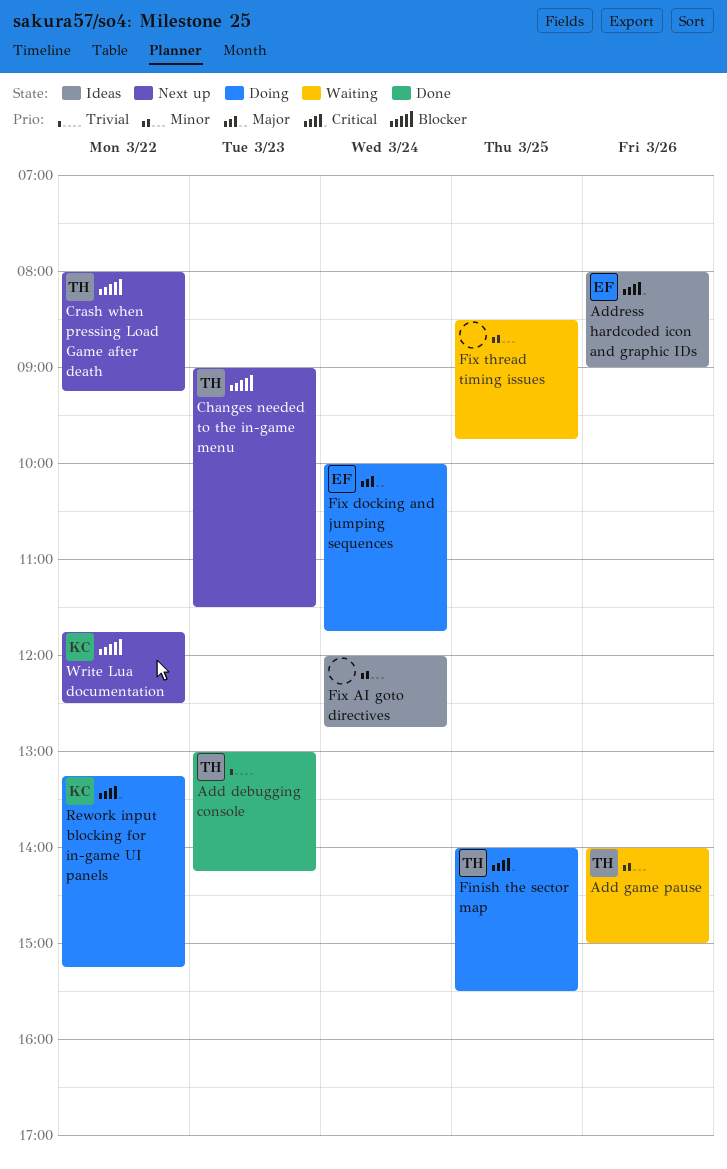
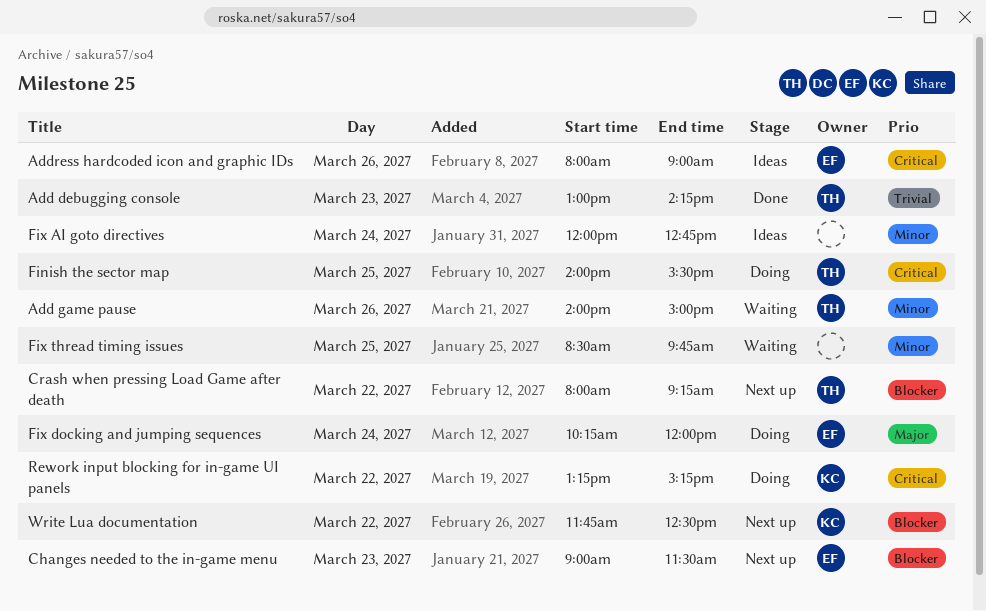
Changes needed to the in-game menu, owner: TH -> EF
Fix docking and jumping sequences, begins: 10:00 -> 10:15
Fix docking and jumping sequences, ends: 11:45 -> 12:00

